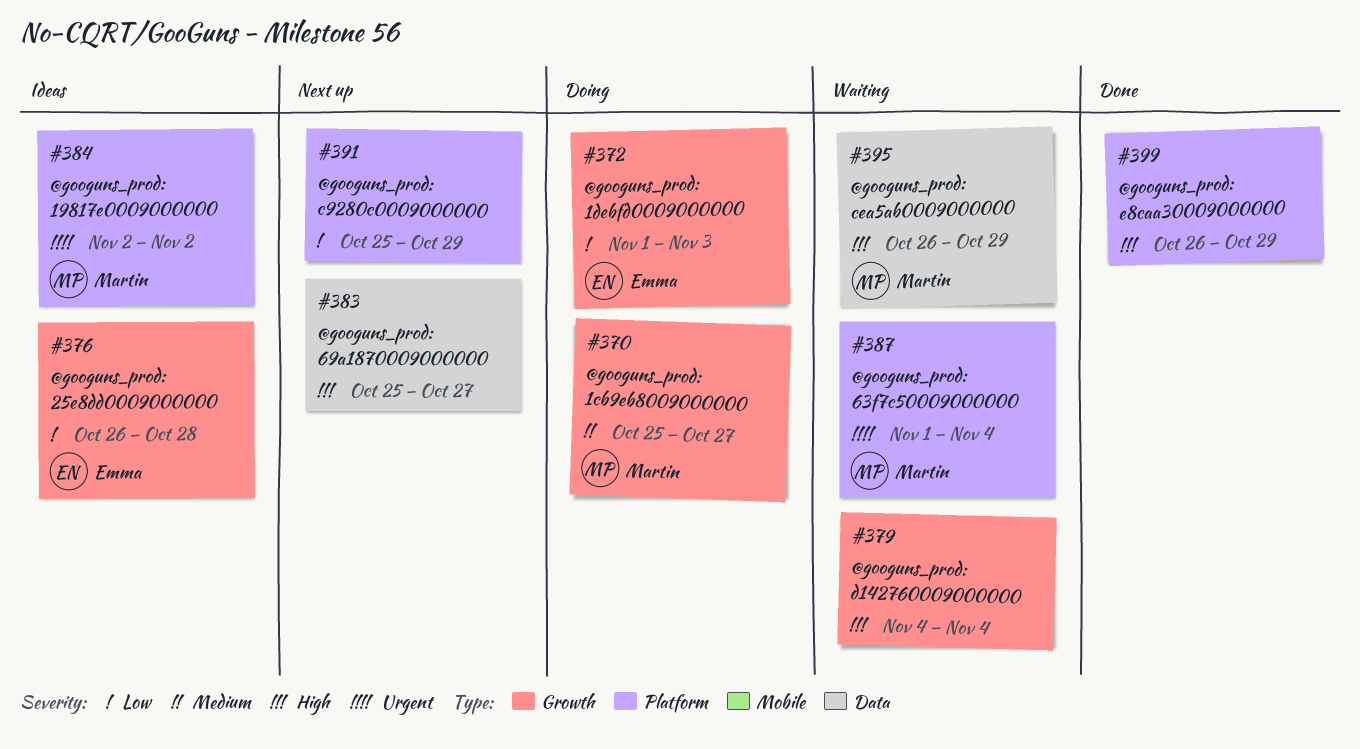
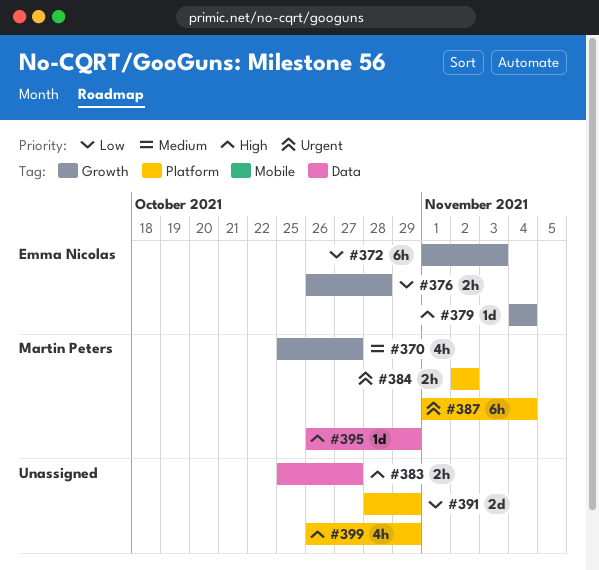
#379, owner: none -> Emma Nicolas
#391, start: Oct 25 -> Oct 28

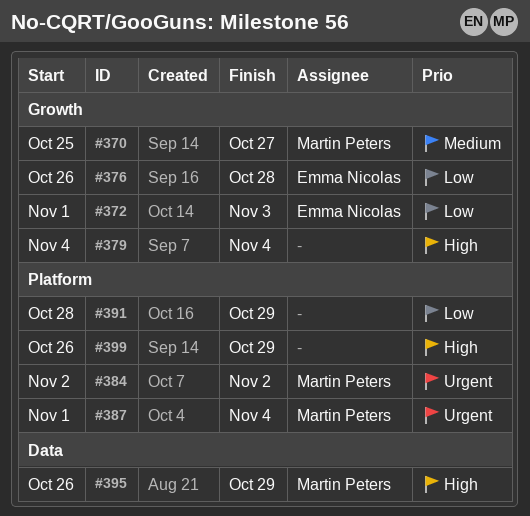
#379, owner: Emma Nicolas -> none
#383: present -> none

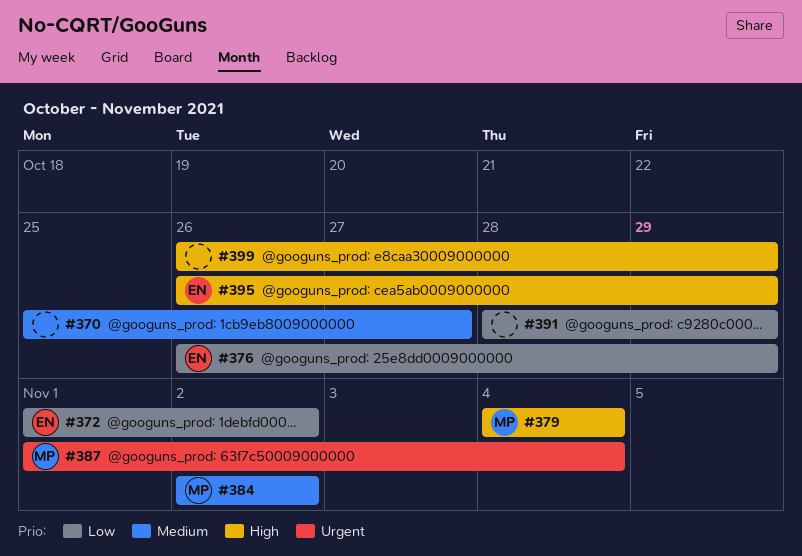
#370, owner: Martin Peters -> none
#372, due: Nov 3 -> Nov 2
#376, due: Oct 28 -> Oct 29
#379, owner: none -> Martin Peters
#384, priority: Urgent -> Medium
#395, owner: Martin Peters -> Emma Nicolas

